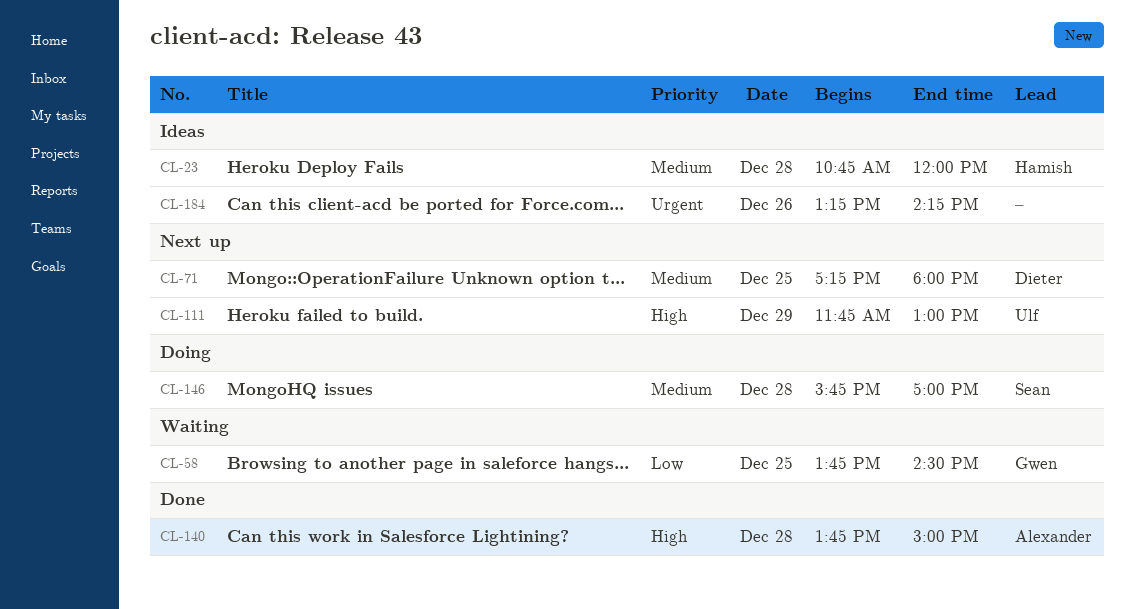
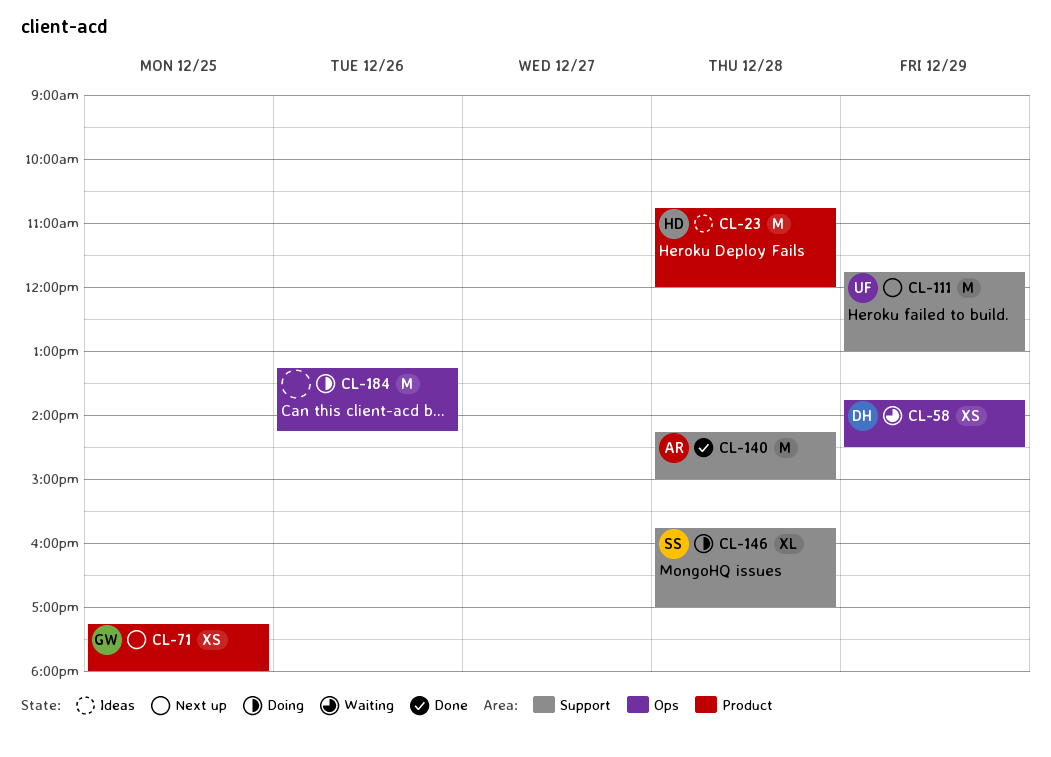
CL-58, owner: Gwen -> Dieter
CL-58, day: Dec 25 -> Dec 29
CL-71, owner: Dieter -> Gwen
CL-140, begins: 13:45 -> 14:15
CL-184, status: Ideas -> Doing

